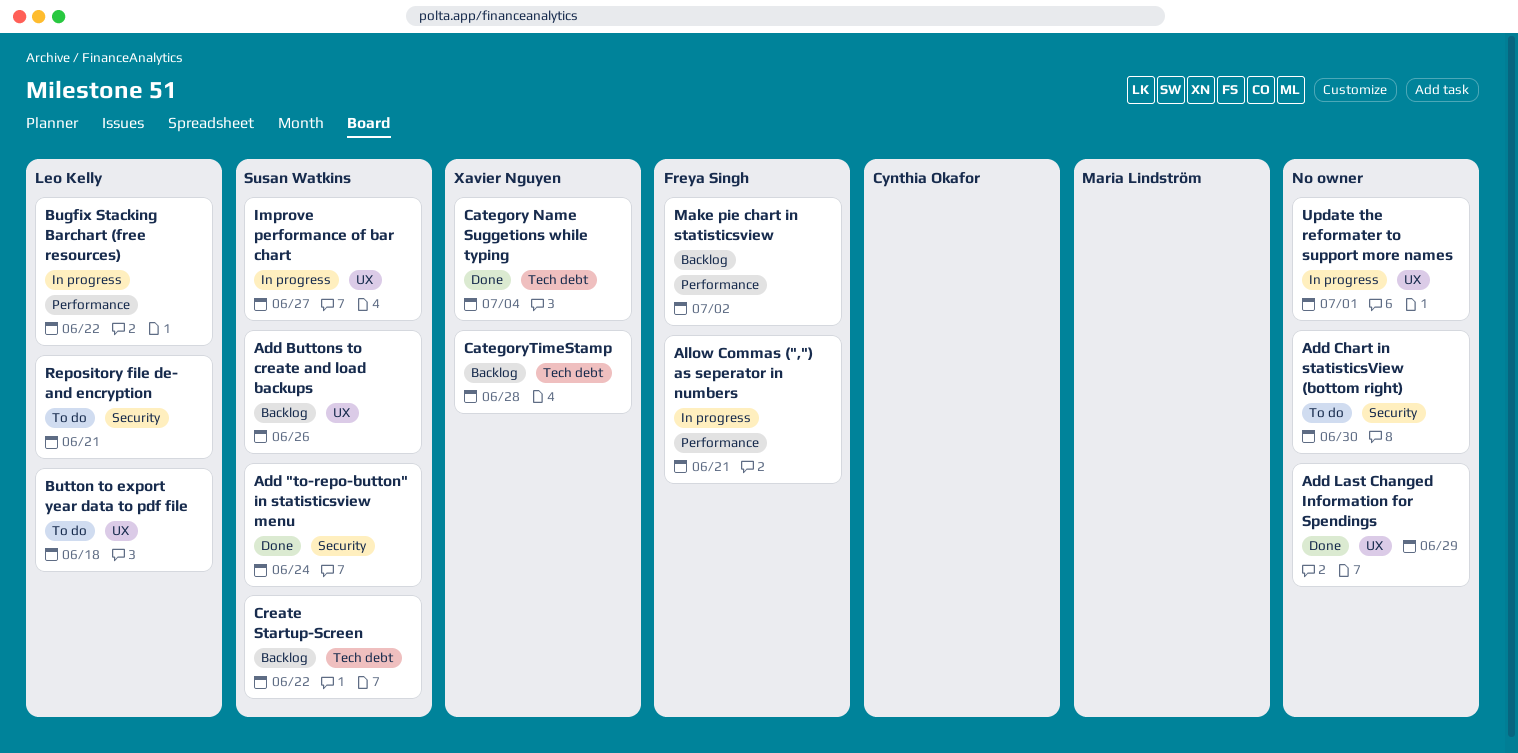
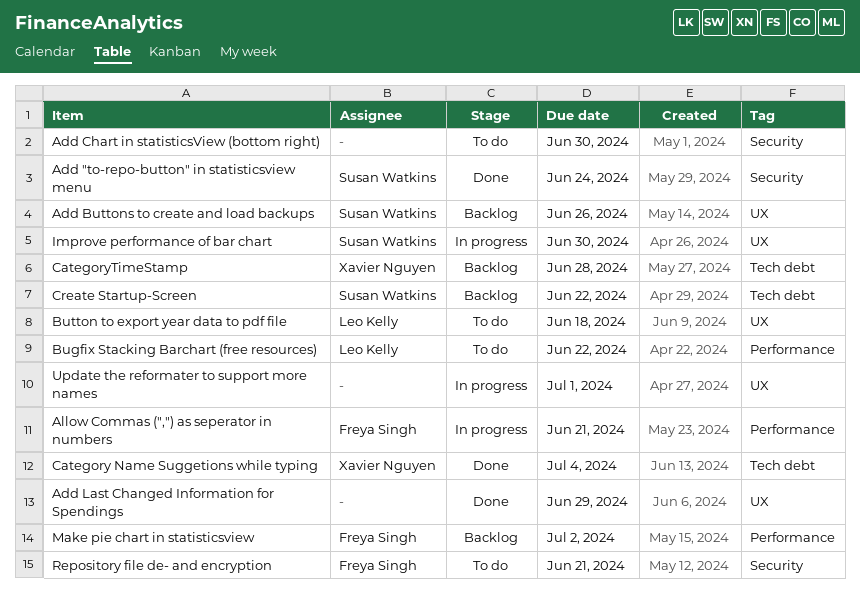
Bugfix Stacking Barchart (free resources), status: In progress -> To do
Improve performance of bar chart, due: Jun 27 -> Jun 30
Repository file de- and encryption, owner: Leo Kelly -> Freya Singh

